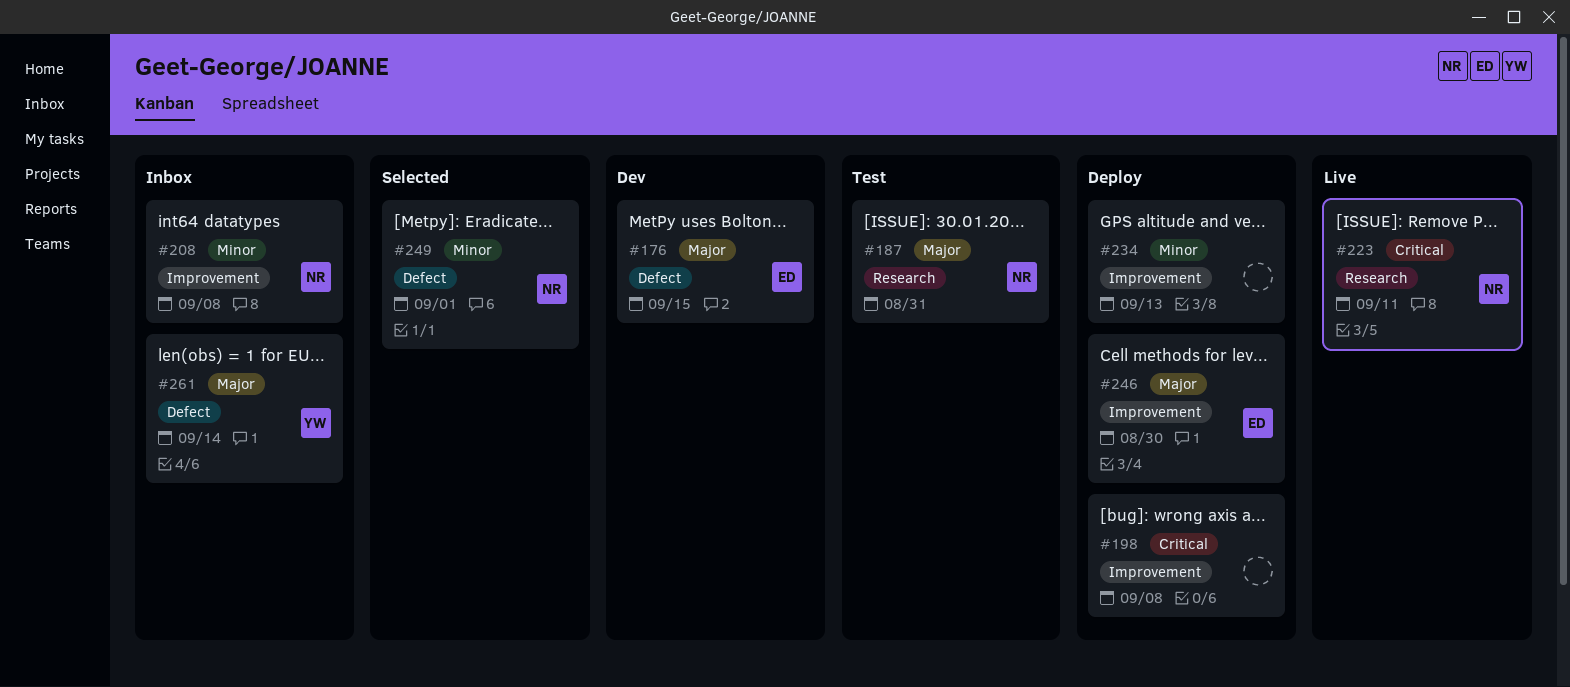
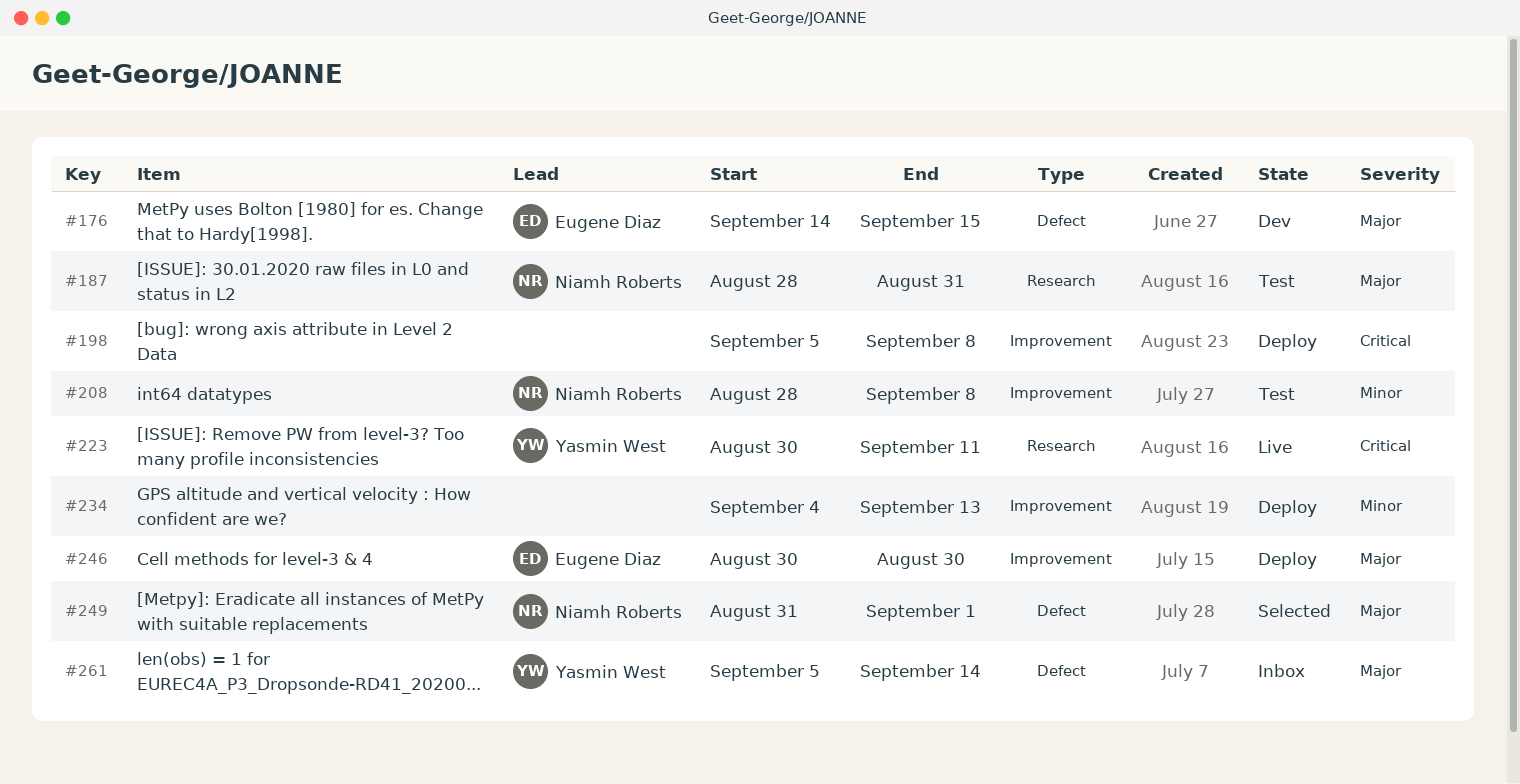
#208, status: Inbox -> Test
#223, owner: Niamh Roberts -> Yasmin West
#249, priority: Minor -> Major

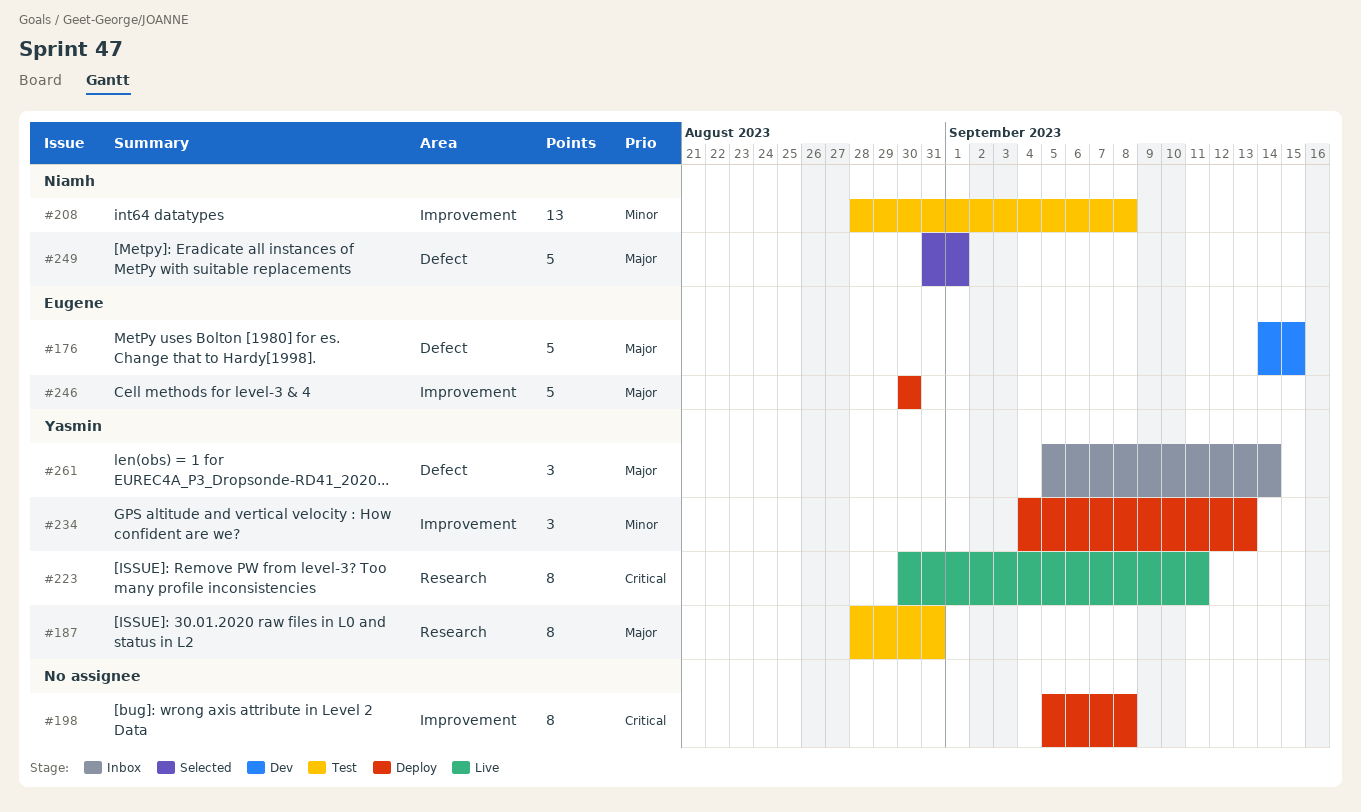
#187, owner: Niamh Roberts -> Yasmin West
#234, owner: none -> Yasmin West

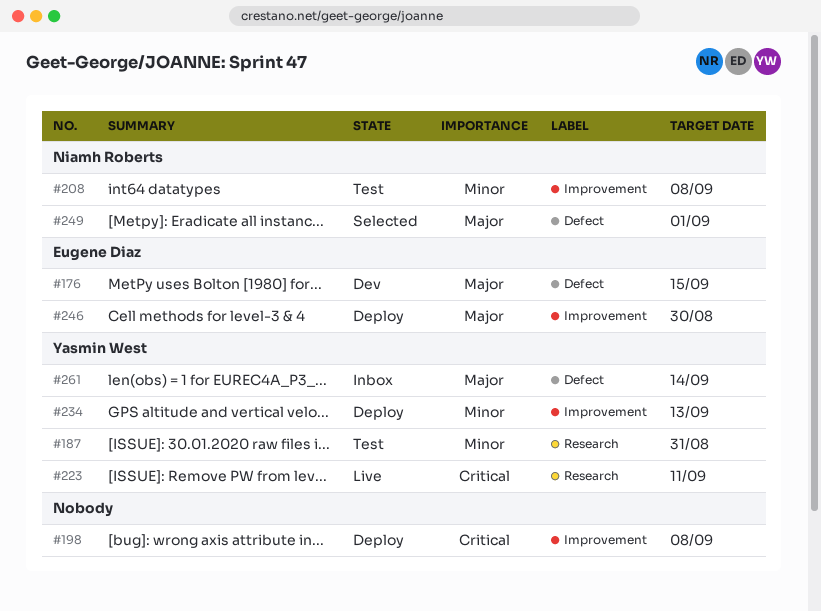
#187, priority: Major -> Minor

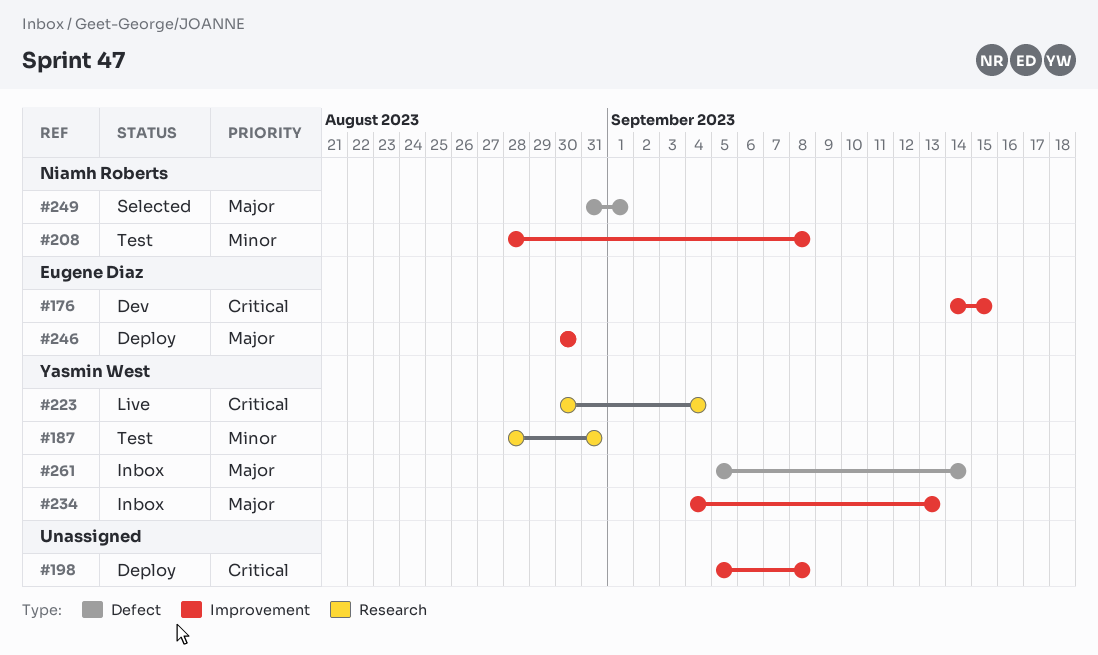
#176, priority: Major -> Critical
#176, label: Defect -> Improvement
#223, due: Sep 11 -> Sep 4
#234, status: Deploy -> Inbox
#234, priority: Minor -> Major

